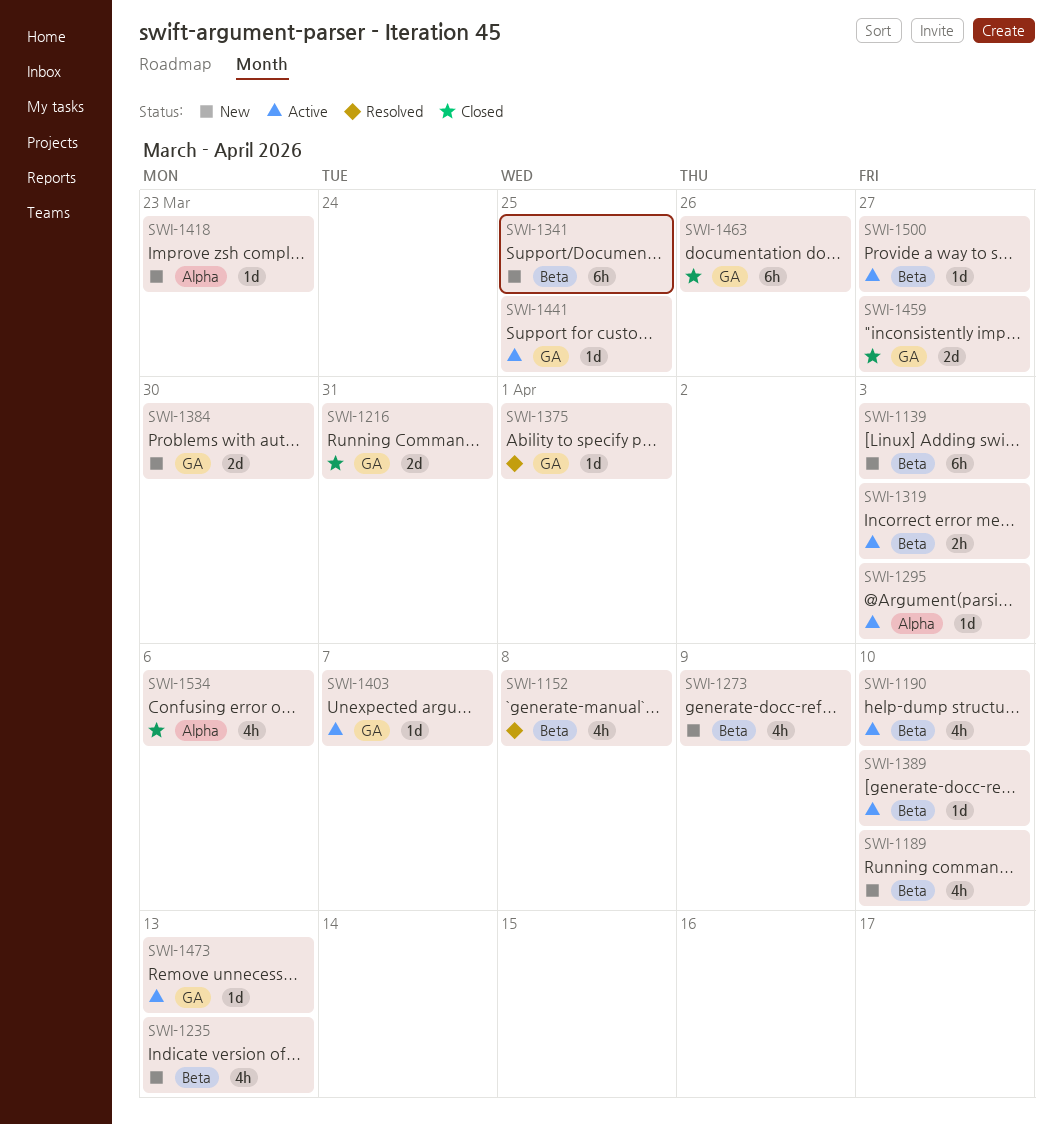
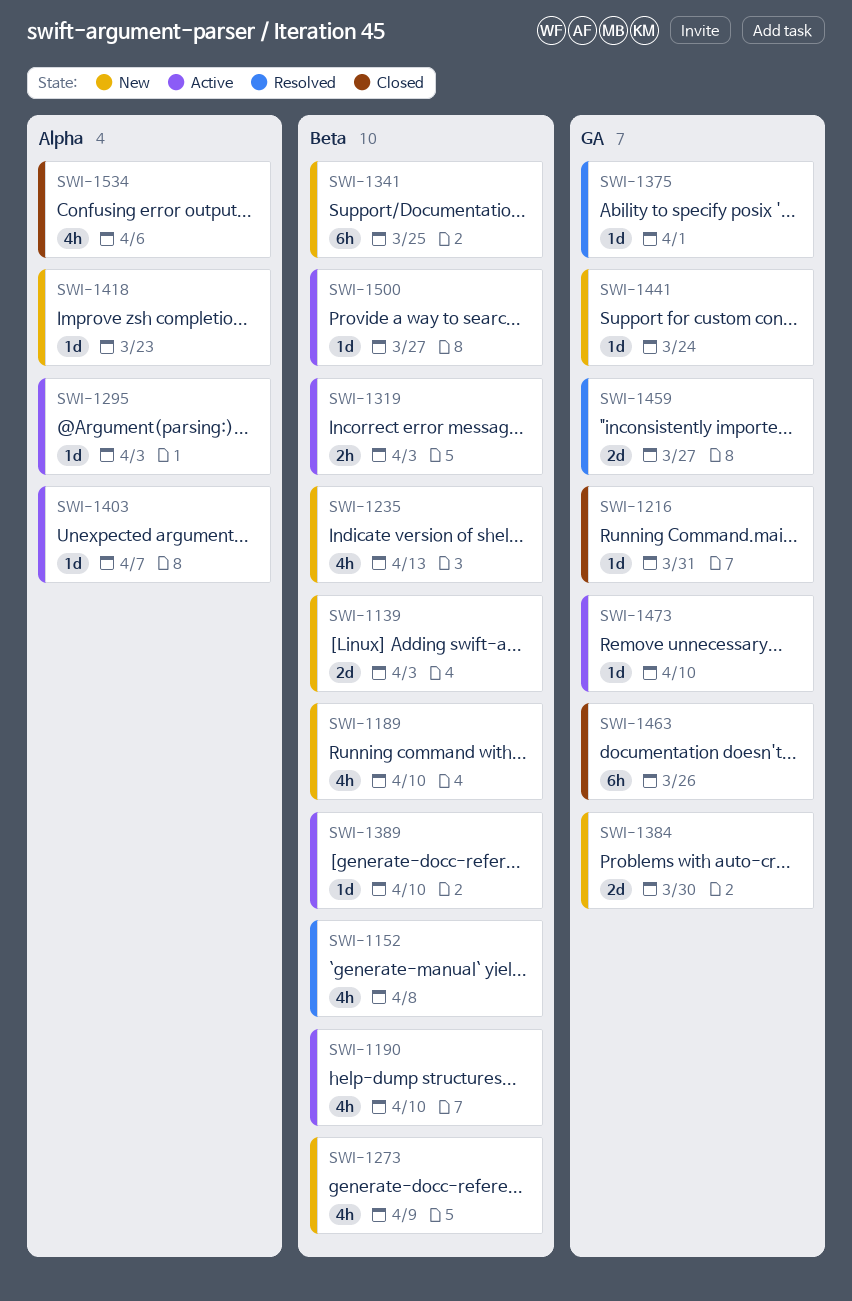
SWI-1139, estimate: 6h -> 2d
SWI-1216, estimate: 2d -> 1d
SWI-1403, label: GA -> Alpha
SWI-1441, status: Active -> New
SWI-1441, due: Mar 25 -> Mar 24
SWI-1459, status: Closed -> Resolved
SWI-1473, due: Apr 13 -> Apr 10

